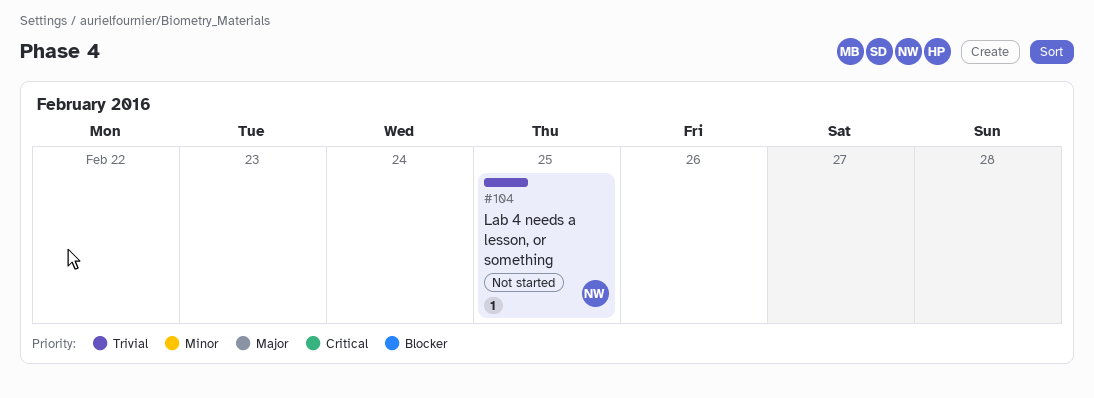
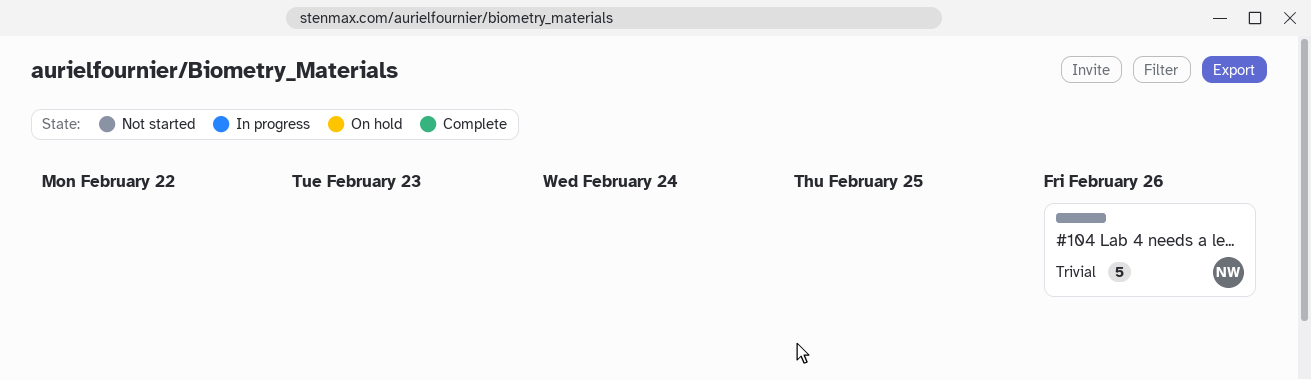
#104, estimate: 1 -> 5
#104, due: Feb 25 -> Feb 26

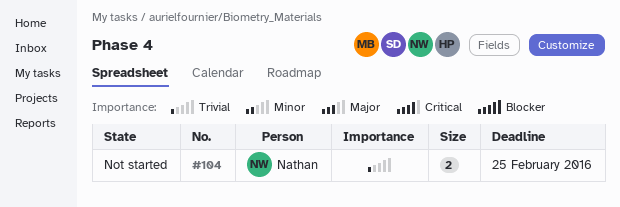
#104, estimate: 5 -> 2
#104, due: Feb 26 -> Feb 25

